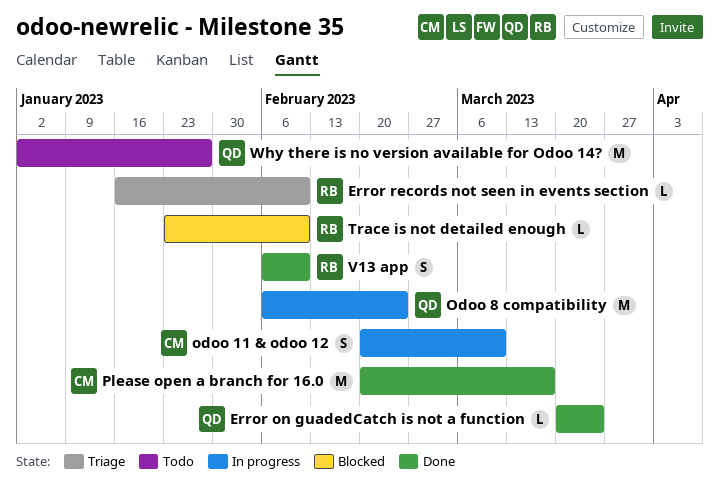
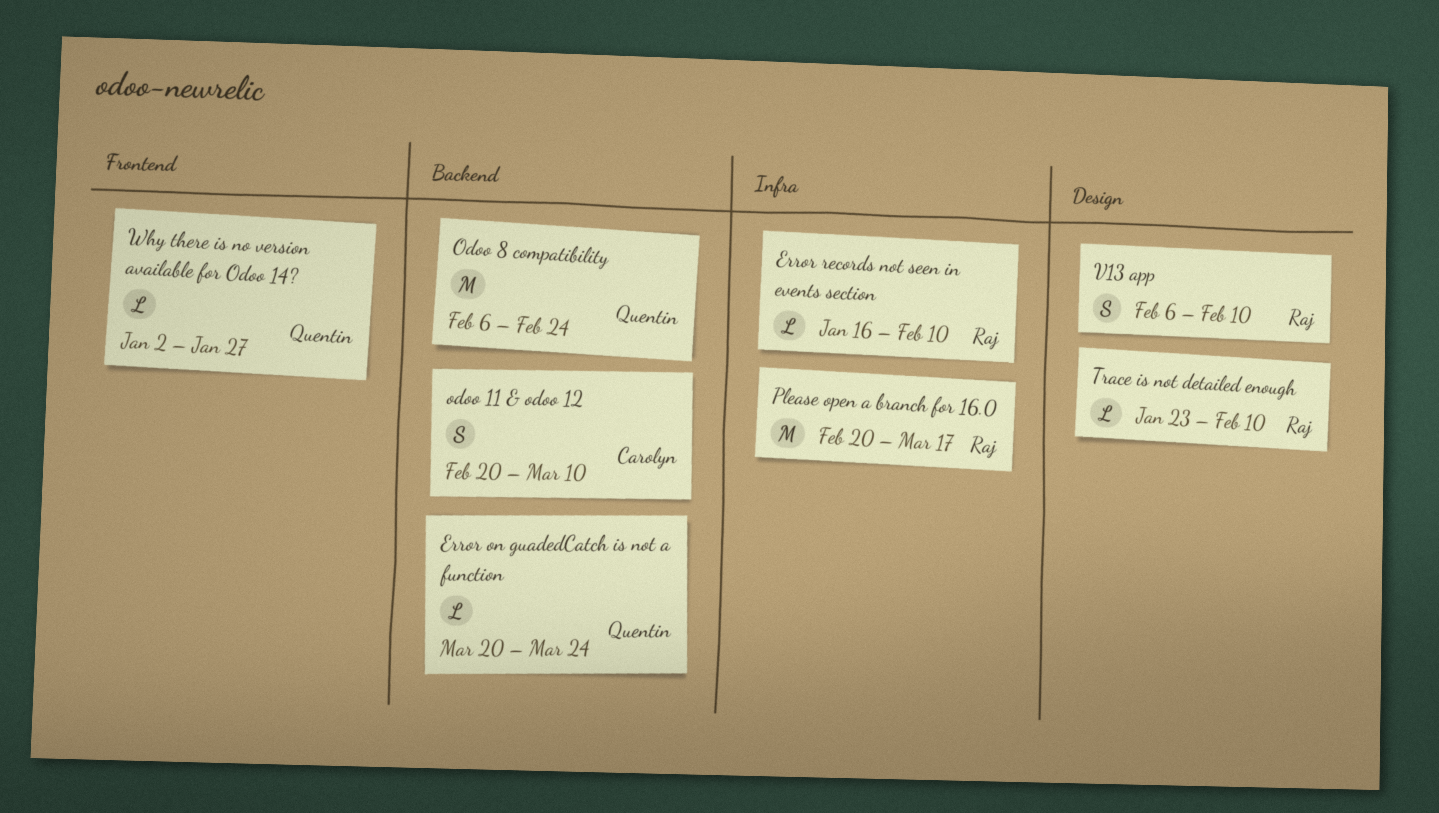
Please open a branch for 16.0, owner: Carolyn -> Raj
Why there is no version available for Odoo 14?, estimate: M -> L

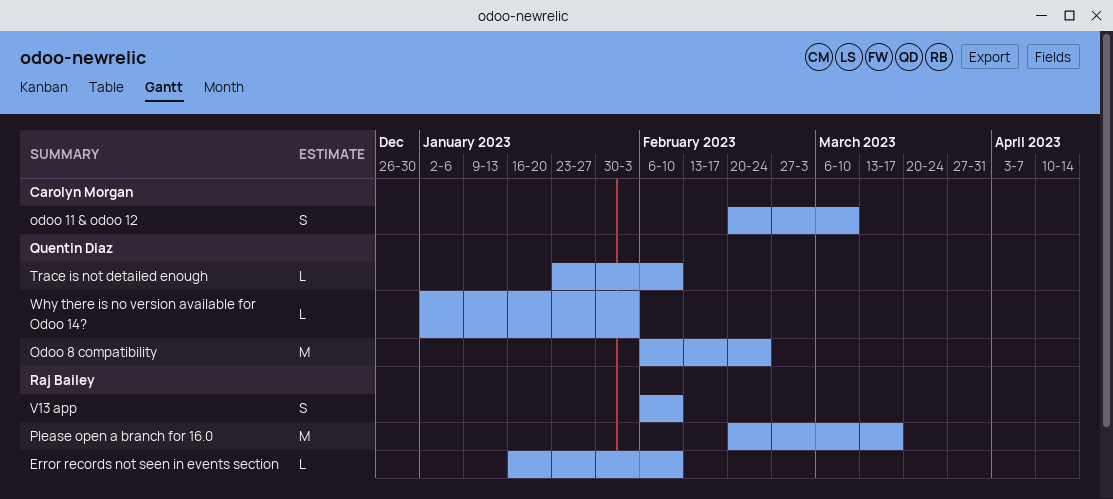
Error on guadedCatch is not a function: present -> none
Trace is not detailed enough, owner: Raj Bailey -> Quentin Diaz
Why there is no version available for Odoo 14?, due: Jan 27 -> Feb 3

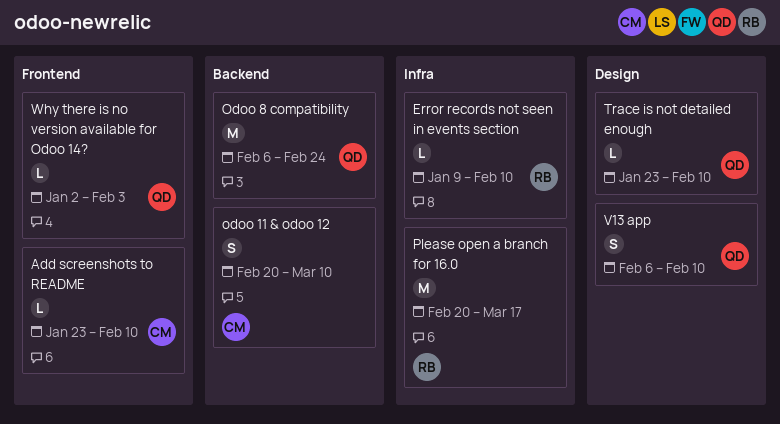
Add screenshots to README: none -> present
Error records not seen in events section, start: Jan 16 -> Jan 9
V13 app, owner: Raj Bailey -> Quentin Diaz

